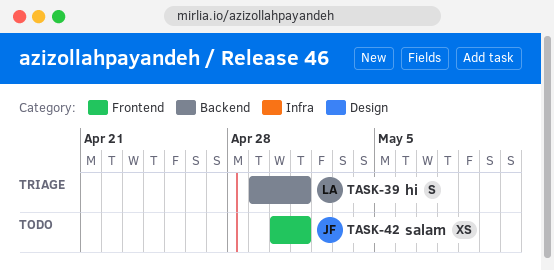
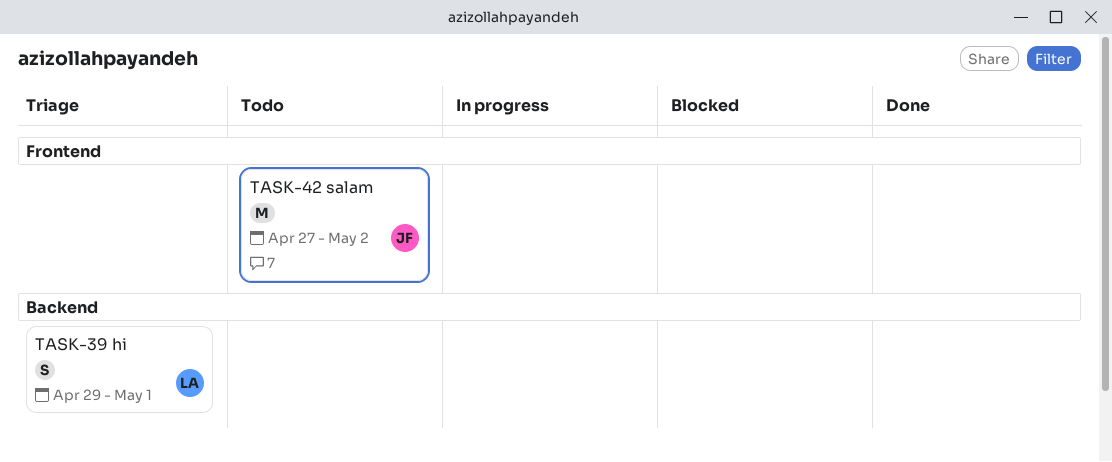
TASK-42, estimate: XS -> M
TASK-42, start: Apr 30 -> Apr 27
TASK-42, due: May 1 -> May 2

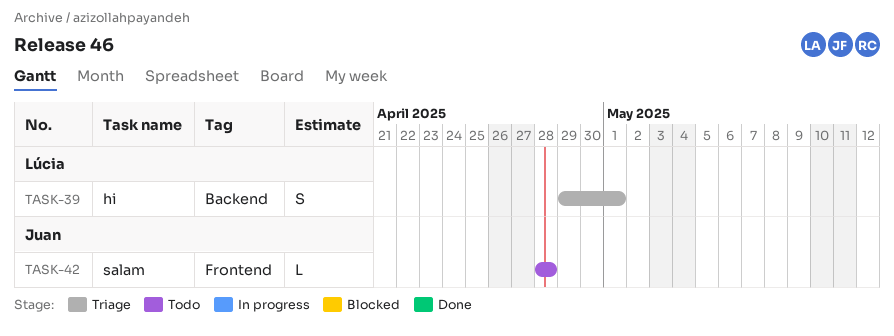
TASK-42, estimate: M -> L
TASK-42, start: Apr 27 -> Apr 28
TASK-42, due: May 2 -> Apr 28

